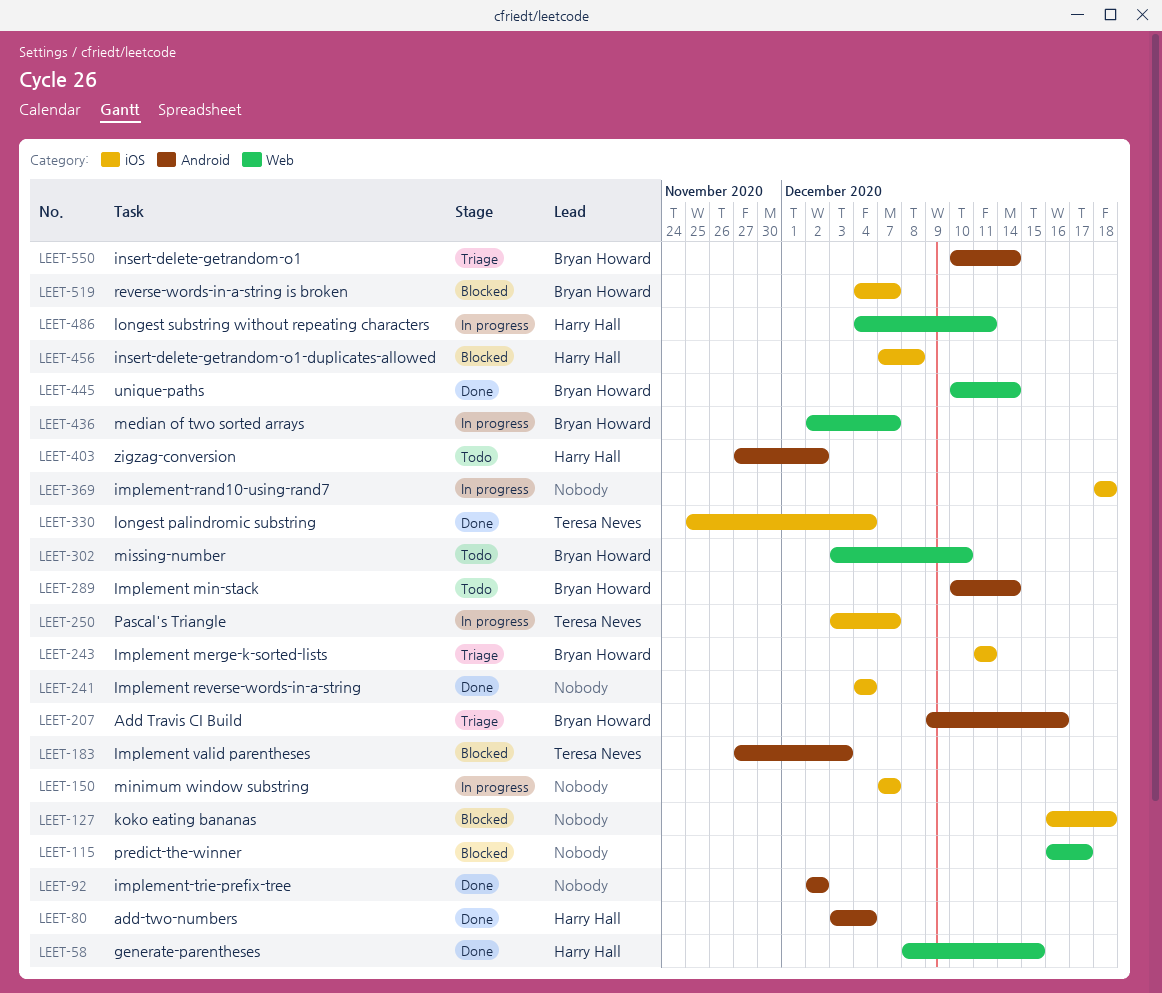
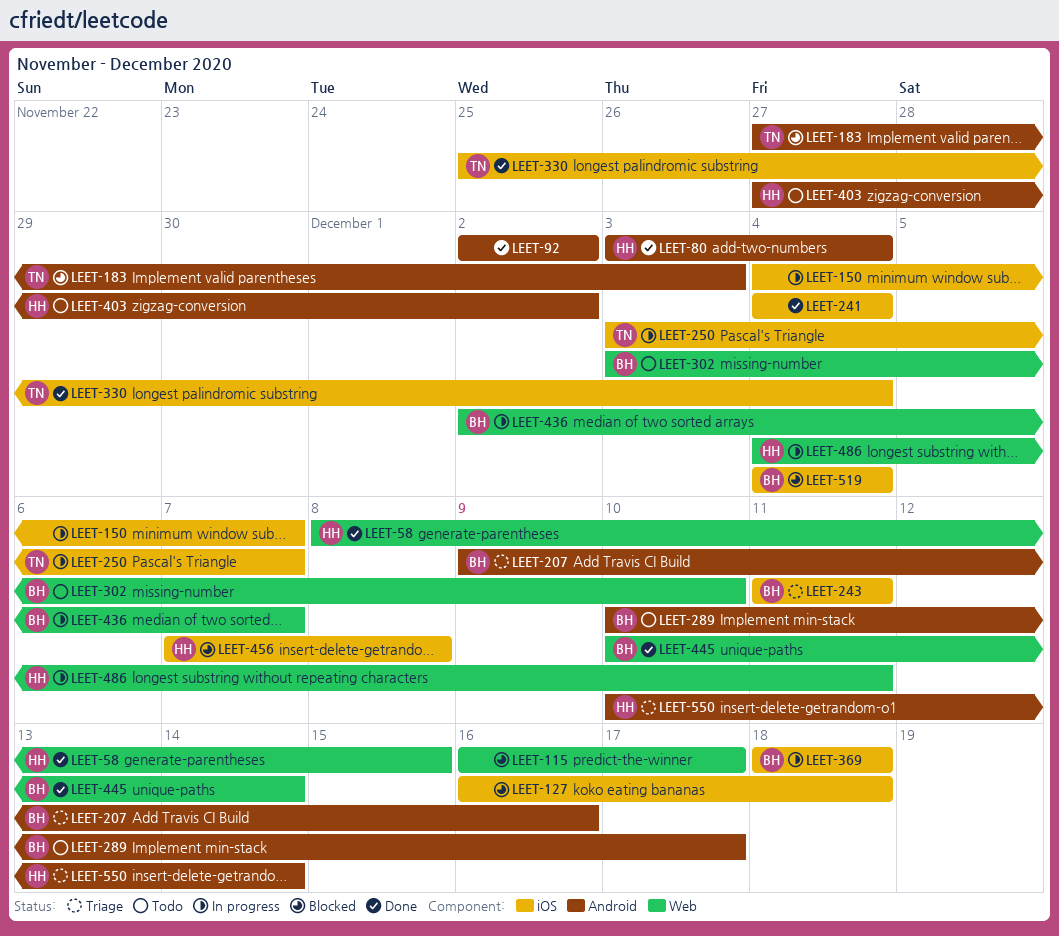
LEET-150, start: Dec 7 -> Dec 4
LEET-289, due: Dec 14 -> Dec 17
LEET-369, owner: none -> Bryan Howard
LEET-519, due: Dec 7 -> Dec 4
LEET-550, owner: Bryan Howard -> Harry Hall

